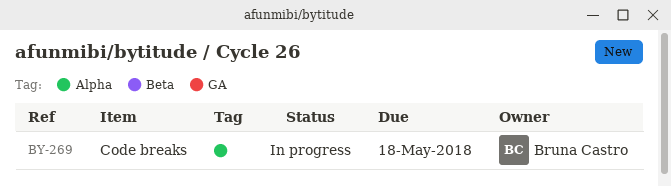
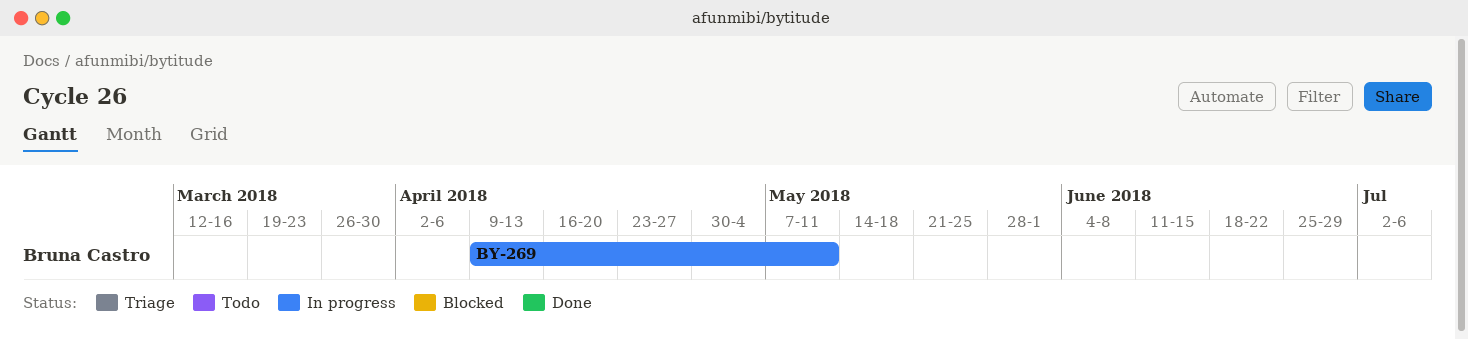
BY-269, due: May 18 -> May 11

